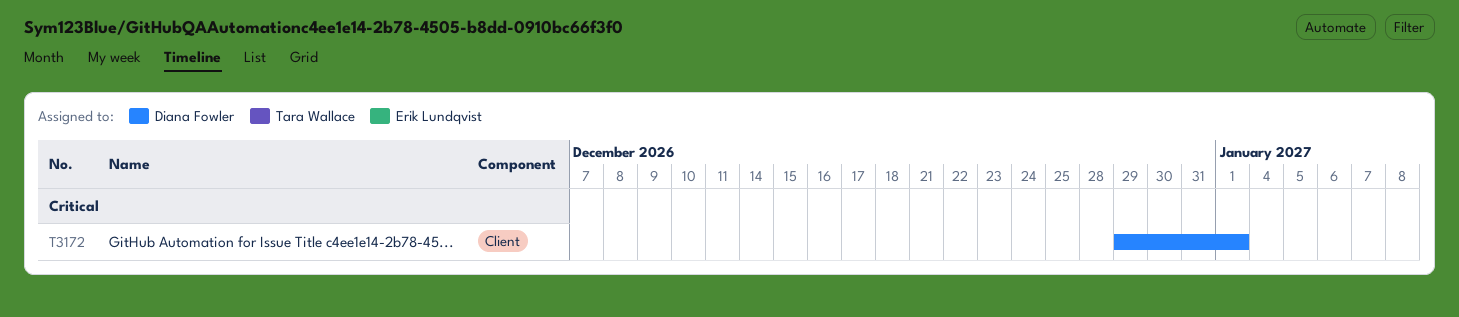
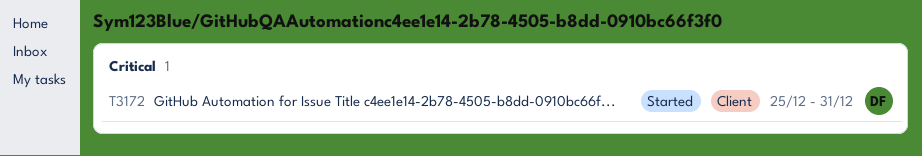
T3172, start: Dec 29 -> Dec 25
T3172, due: Jan 1 -> Dec 31

